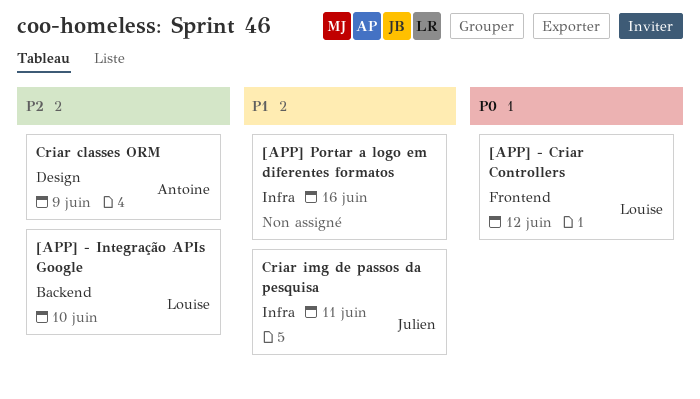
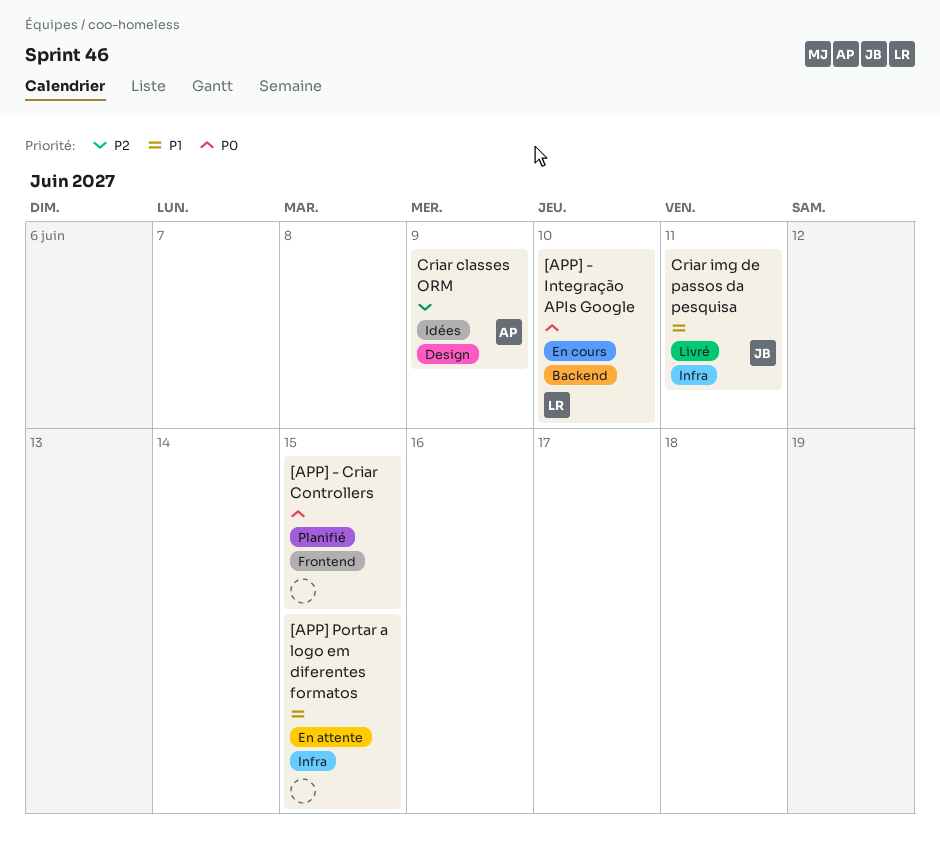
[APP] - Criar Controllers, owner: Louise -> none
[APP] - Criar Controllers, due: Jun 12 -> Jun 15
[APP] - Integração APIs Google, priority: P2 -> P0
[APP] Portar a logo em diferentes formatos, due: Jun 16 -> Jun 15

